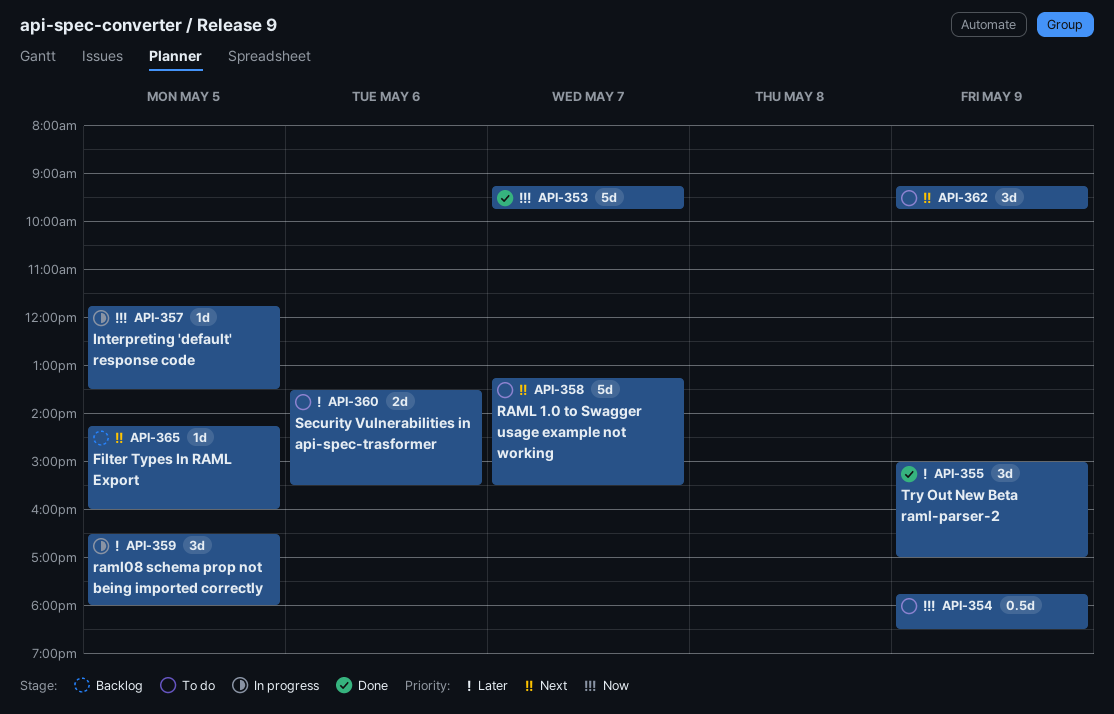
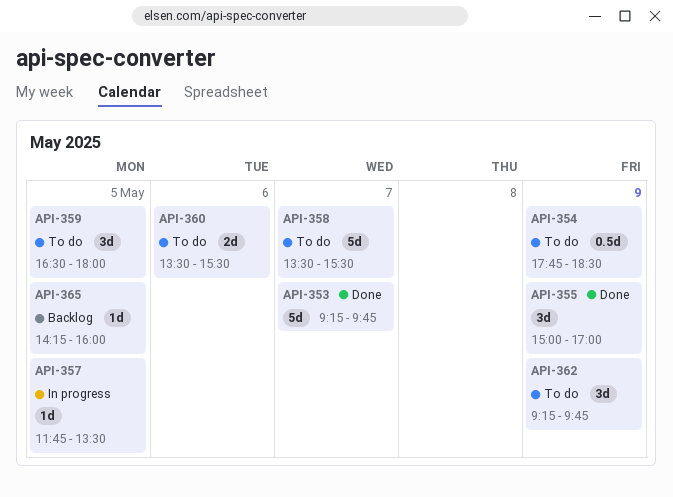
API-358, begins: 13:15 -> 13:30
API-359, status: In progress -> To do

